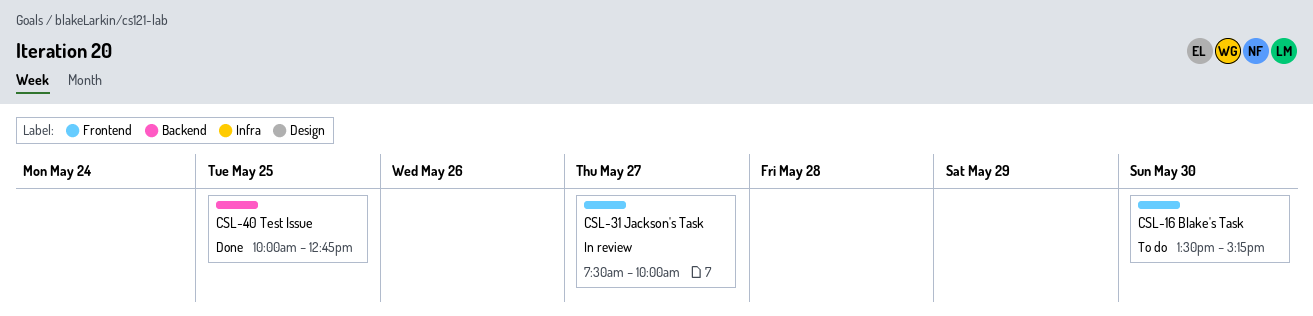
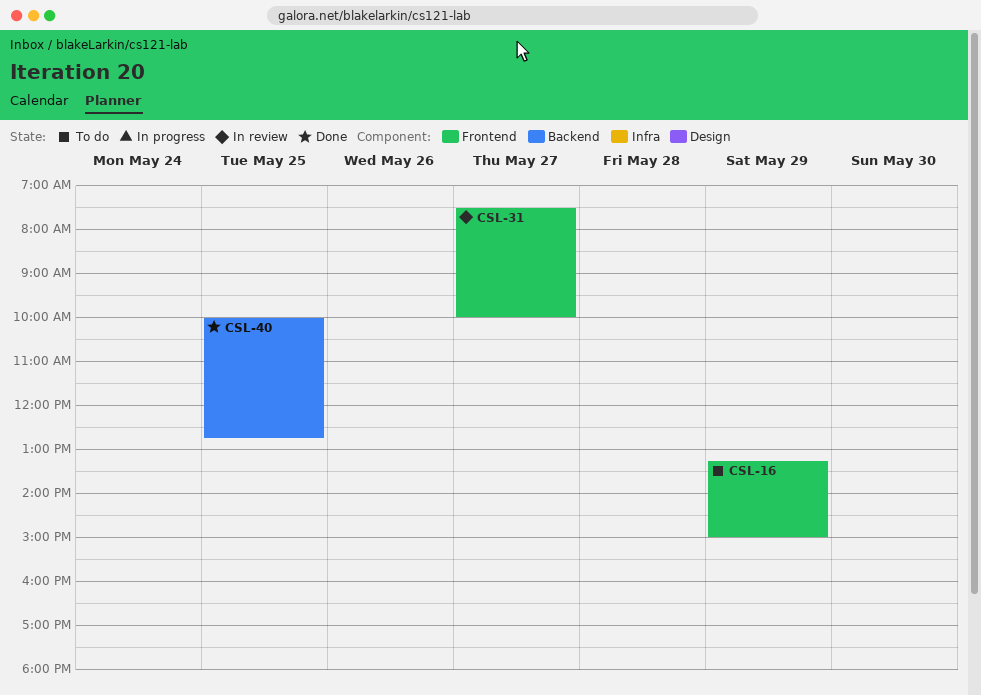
CSL-16, day: May 30 -> May 29
CSL-16, begins: 13:30 -> 13:15
CSL-16, ends: 15:15 -> 15:00

